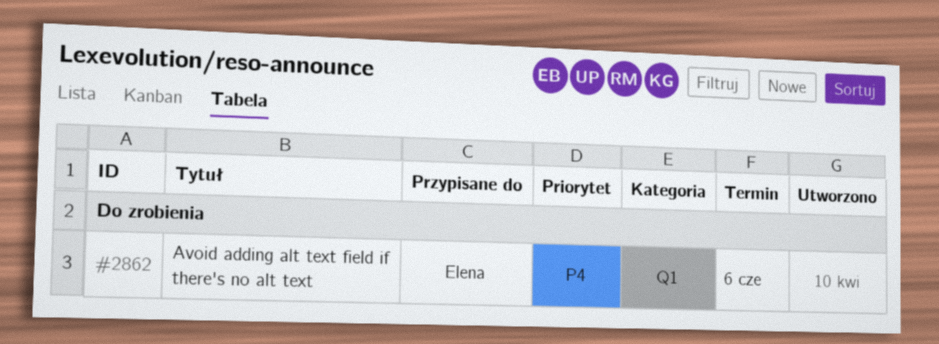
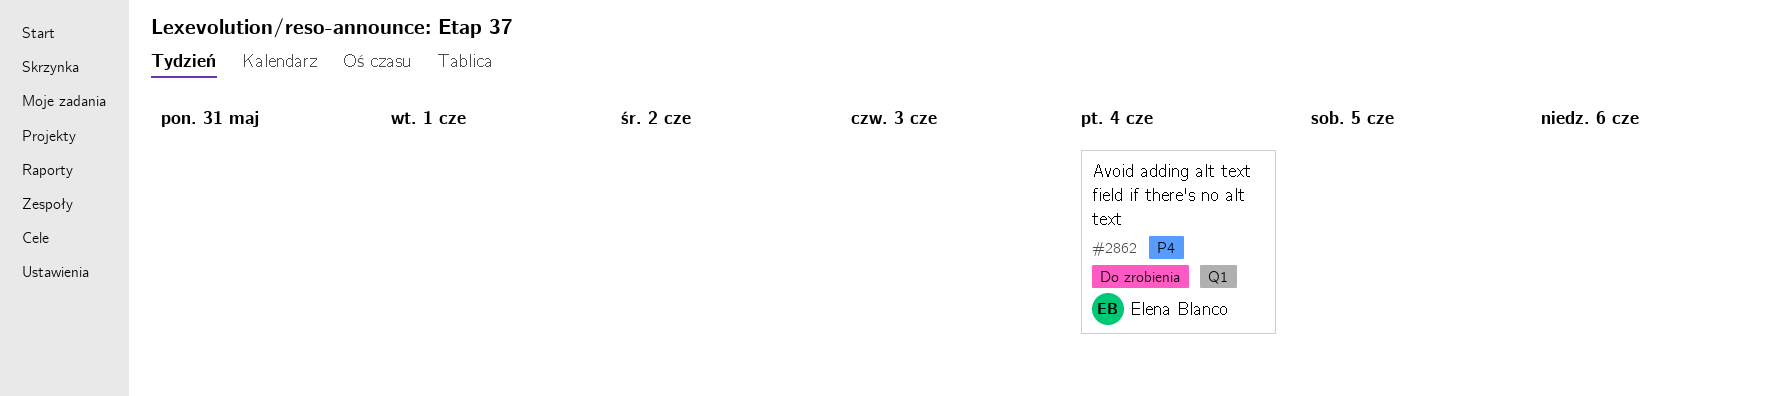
#2862, due: Jun 6 -> Jun 4

